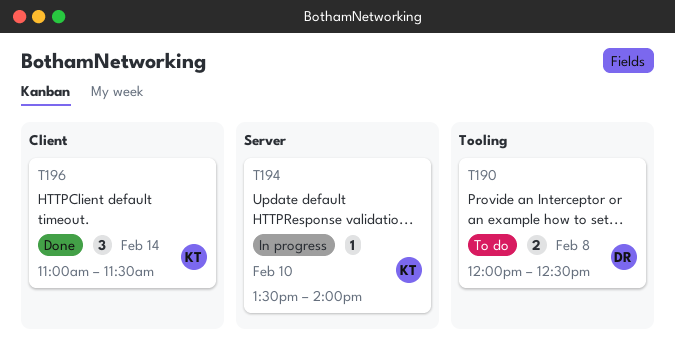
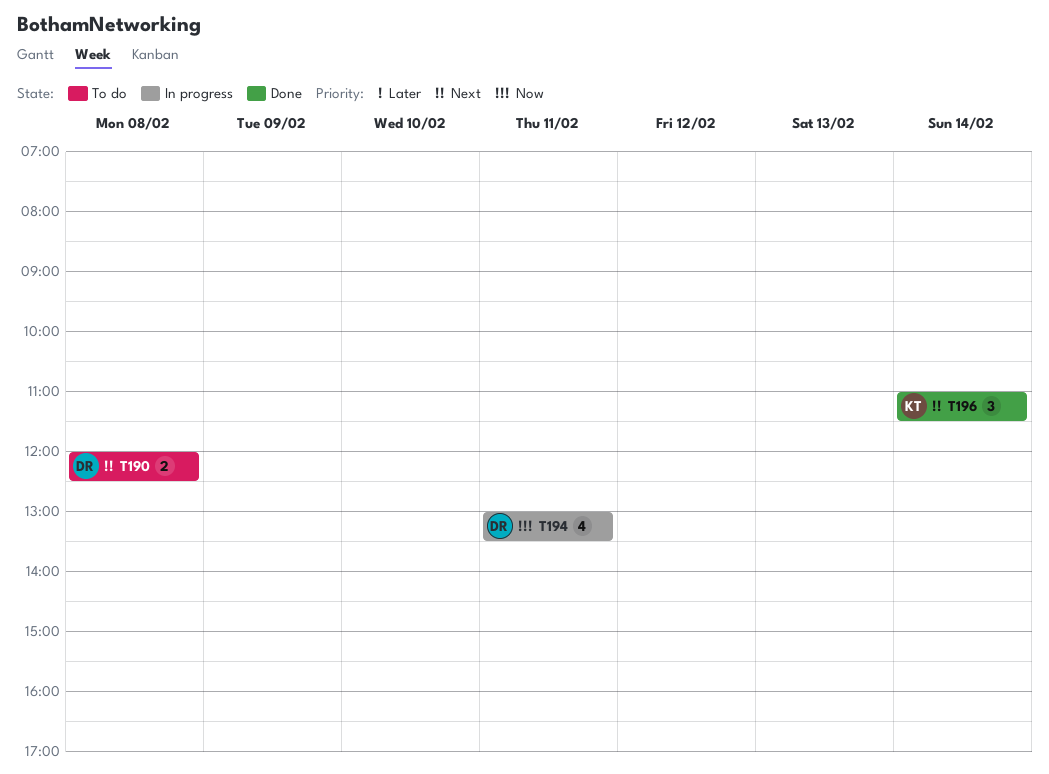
T194, owner: KT -> DR
T194, estimate: 1 -> 4
T194, day: Feb 10 -> Feb 11
T194, begins: 13:30 -> 13:00
T194, ends: 14:00 -> 13:30

